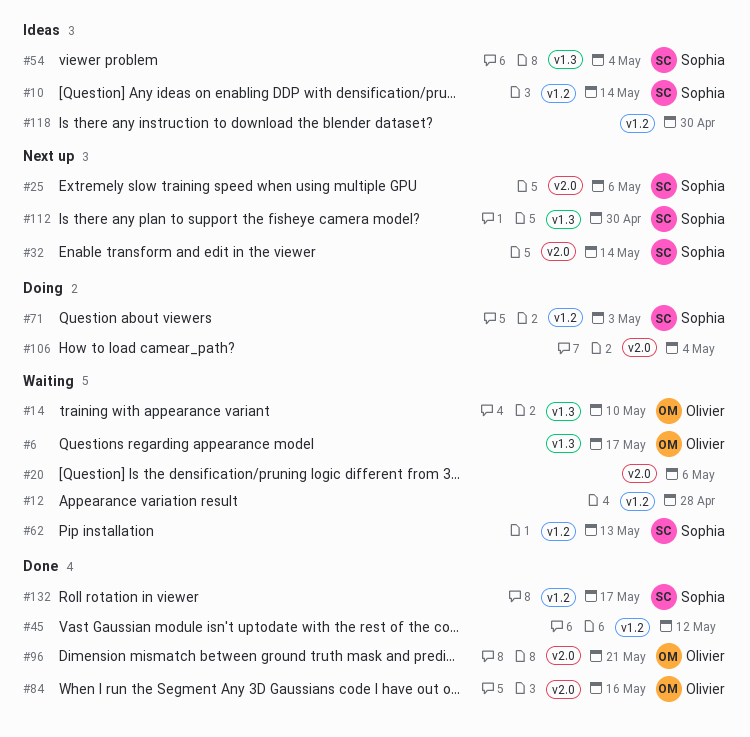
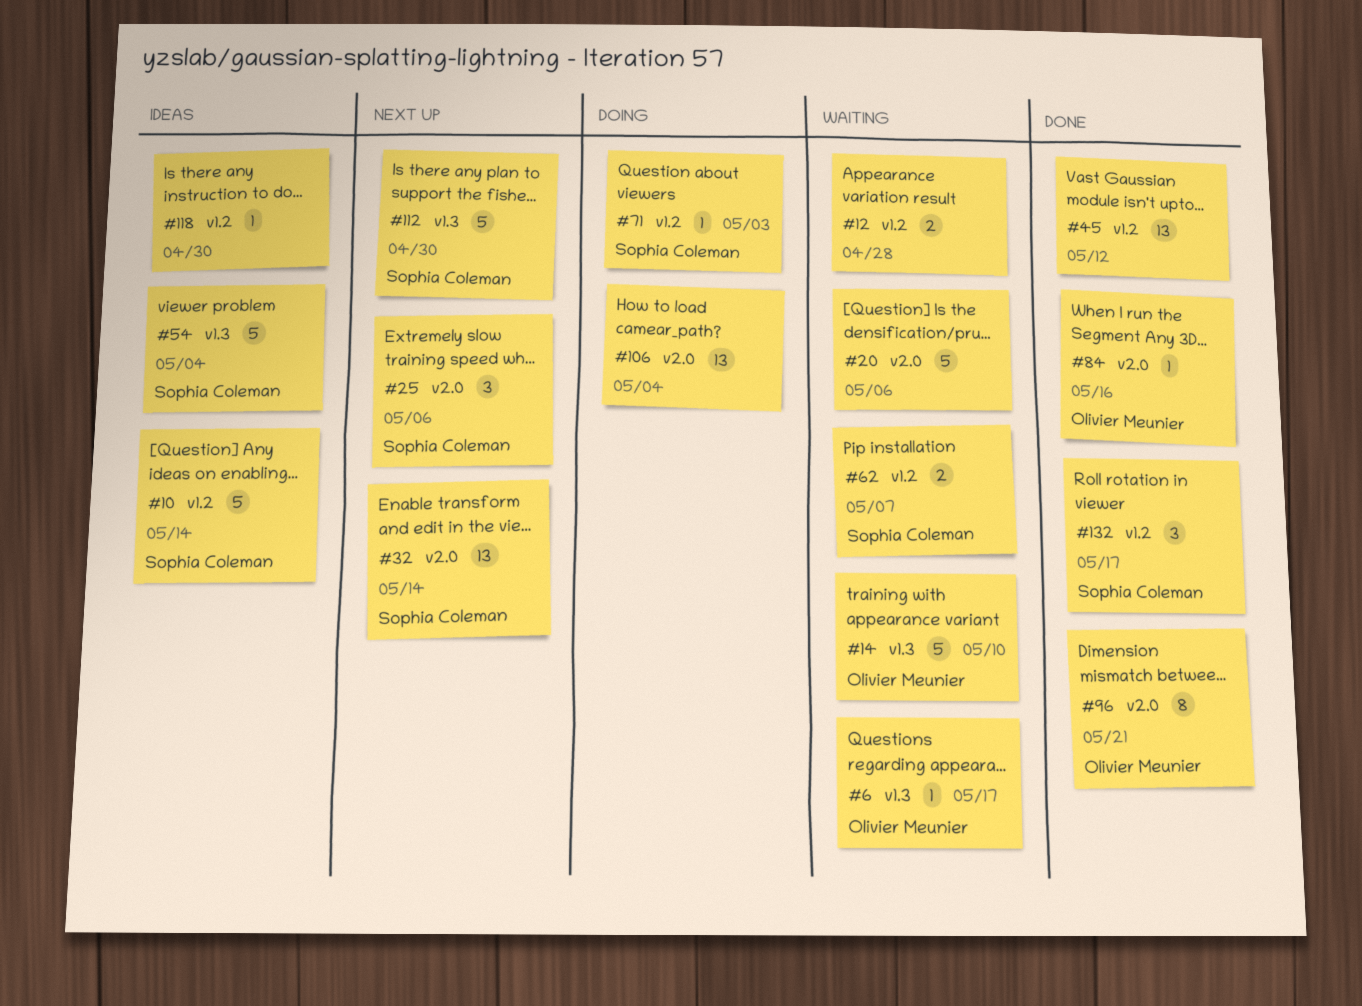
#62, due: May 13 -> May 7

